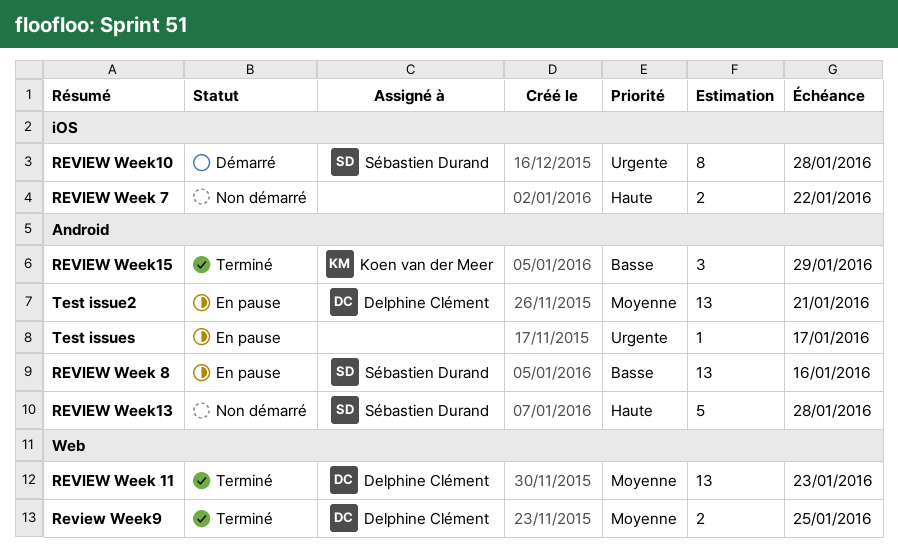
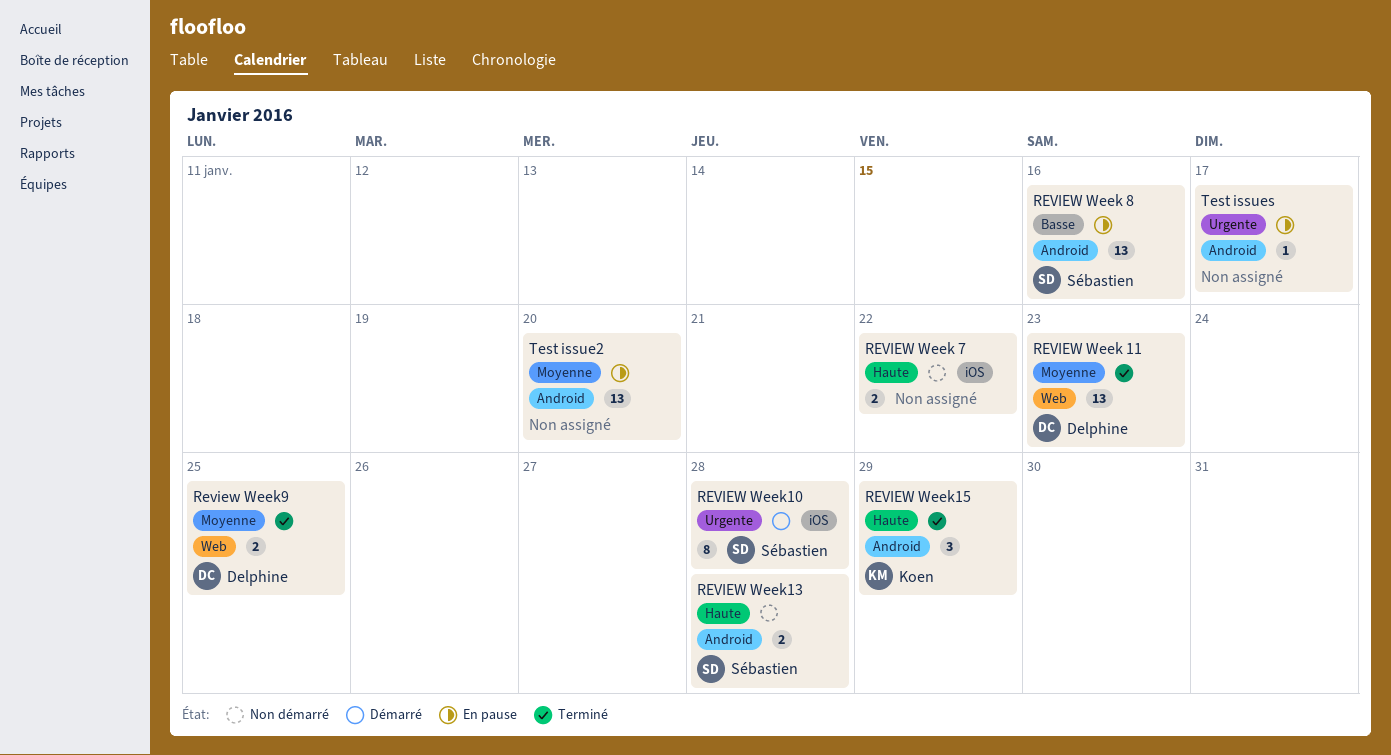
REVIEW Week13, estimate: 5 -> 2
REVIEW Week15, priority: Basse -> Haute
Test issue2, owner: Delphine Clément -> none
Test issue2, due: Jan 21 -> Jan 20

